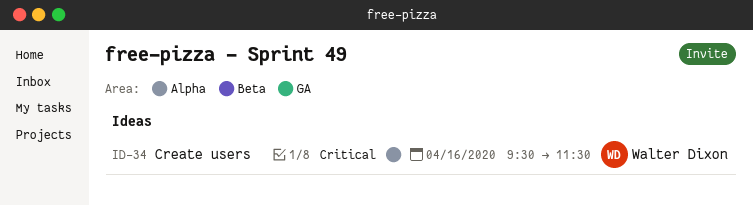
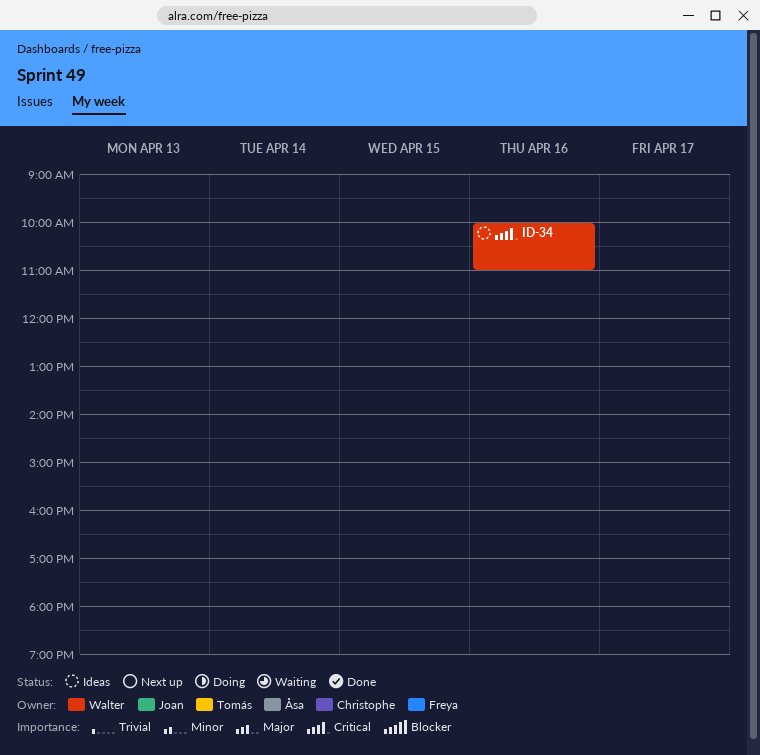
ID-34, begins: 09:30 -> 10:00
ID-34, ends: 11:30 -> 11:00

